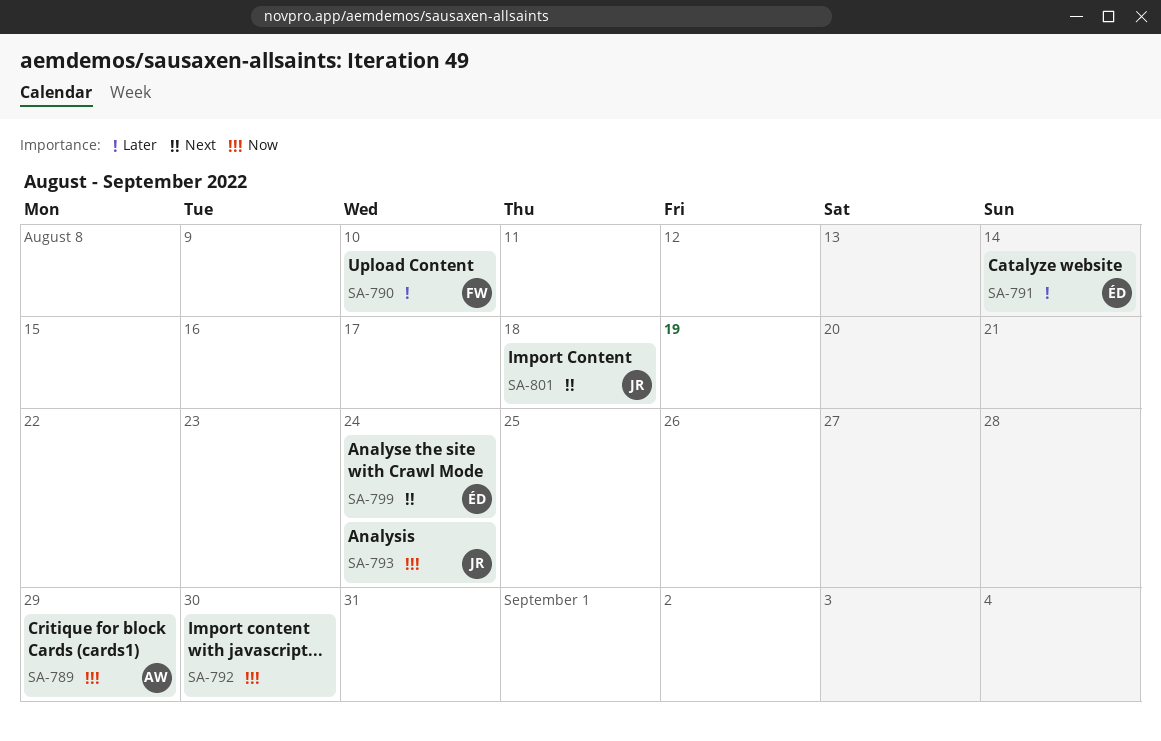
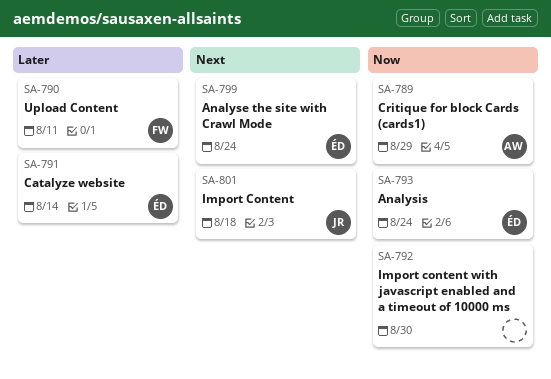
SA-790, due: Aug 10 -> Aug 11
SA-793, owner: JR -> ÉD

